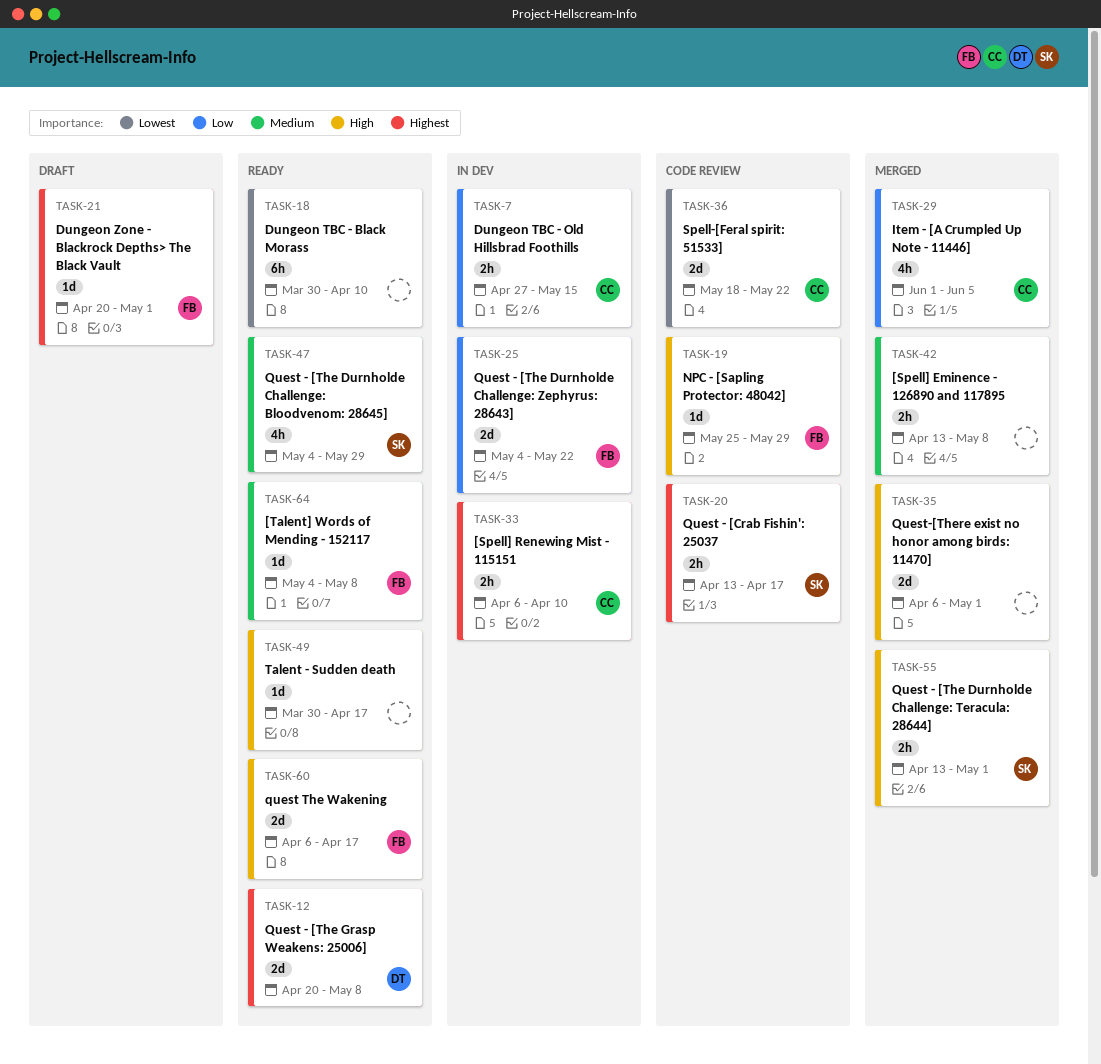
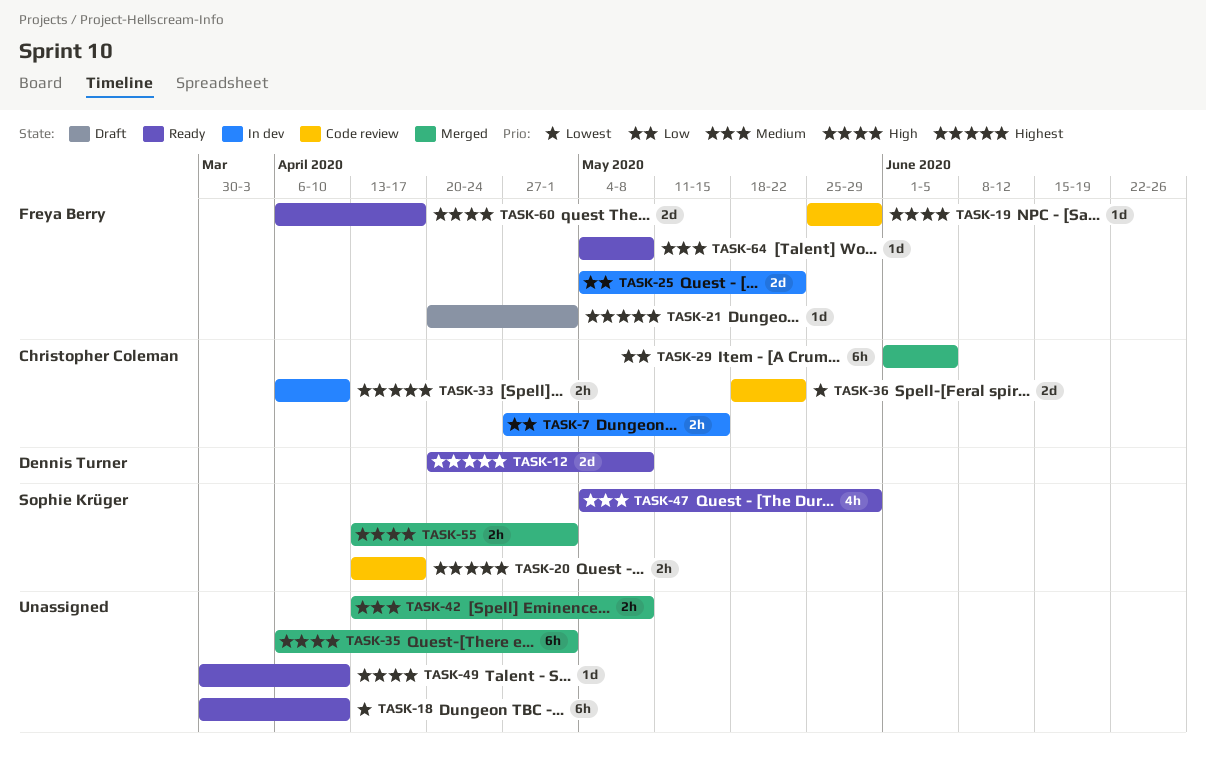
TASK-29, estimate: 4h -> 6h
TASK-35, estimate: 2d -> 6h
TASK-49, due: Apr 17 -> Apr 10

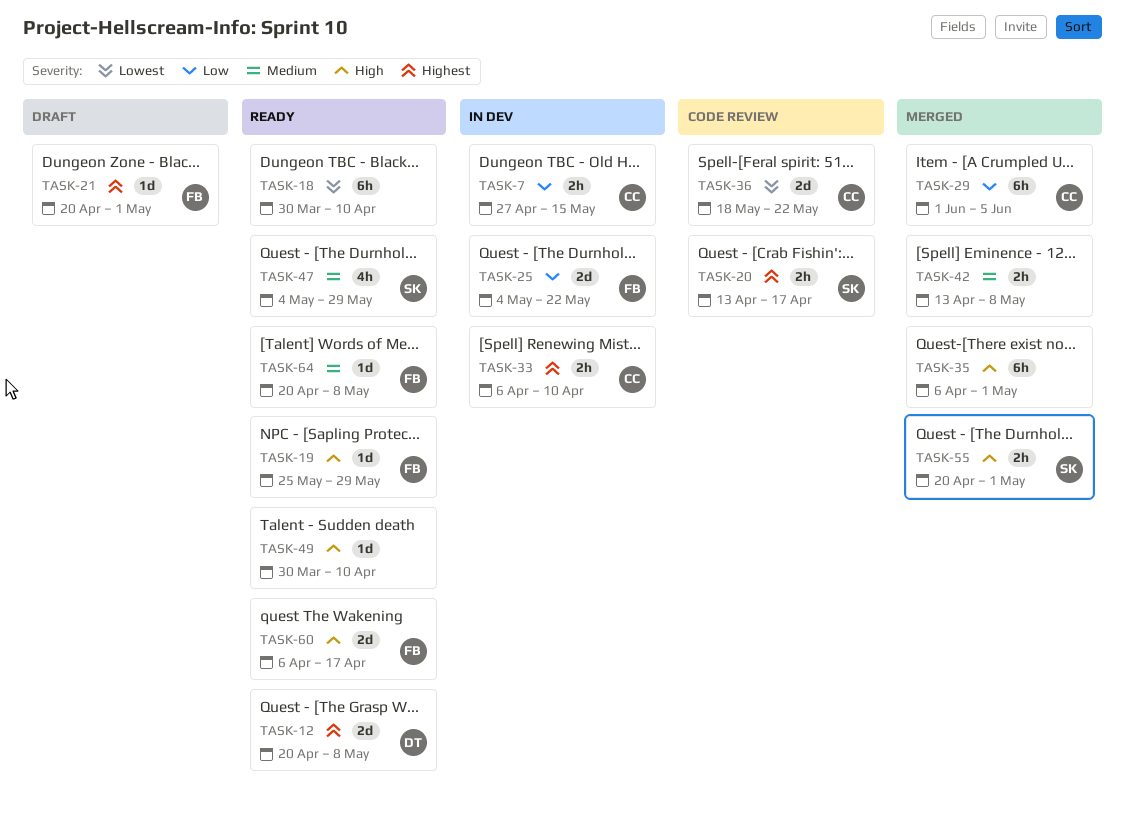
TASK-19, status: Code review -> Ready
TASK-55, start: Apr 13 -> Apr 20
TASK-64, start: May 4 -> Apr 20

